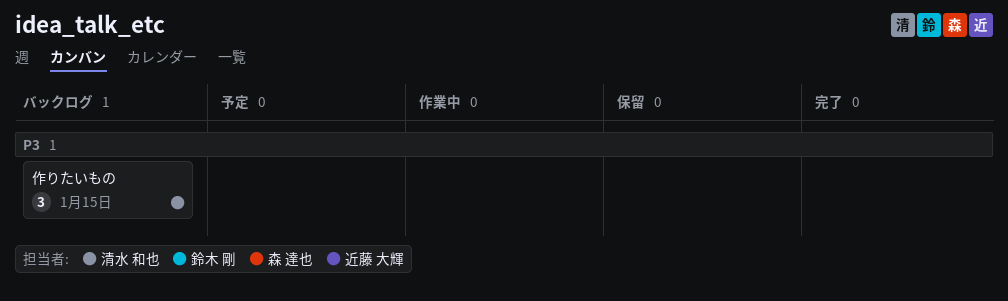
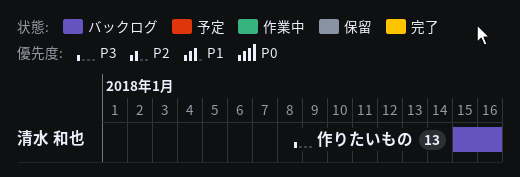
作りたいもの, estimate: 3 -> 13
作りたいもの, due: Jan 15 -> Jan 16

